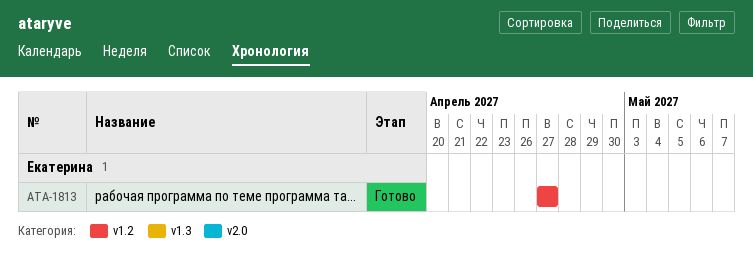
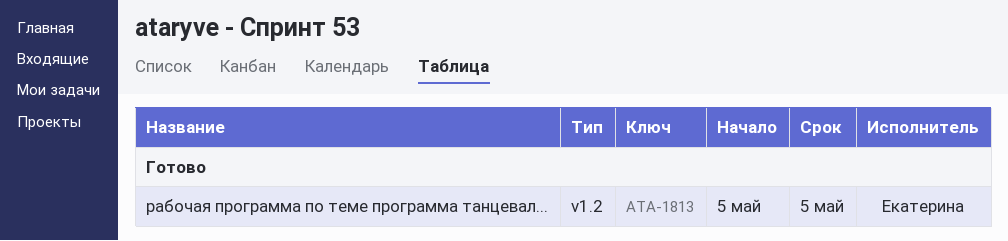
ATA-1813, start: Apr 27 -> May 5
ATA-1813, due: Apr 27 -> May 5

